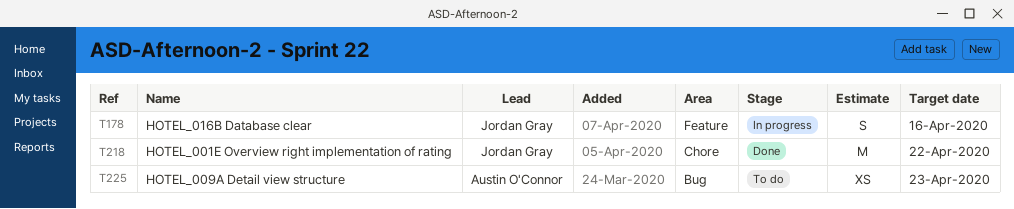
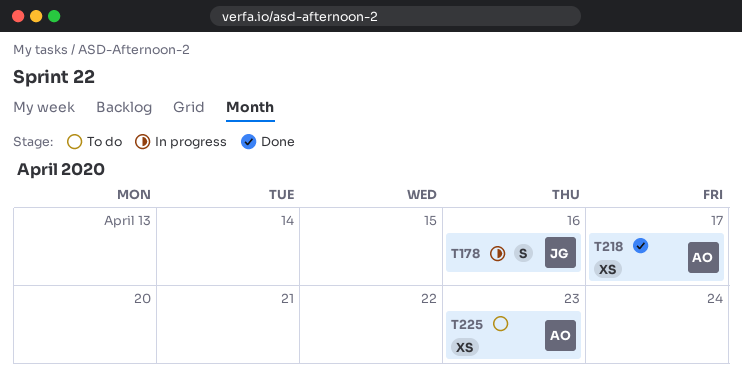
T218, owner: Jordan Gray -> Austin O'Connor
T218, estimate: M -> XS
T218, due: Apr 22 -> Apr 17

